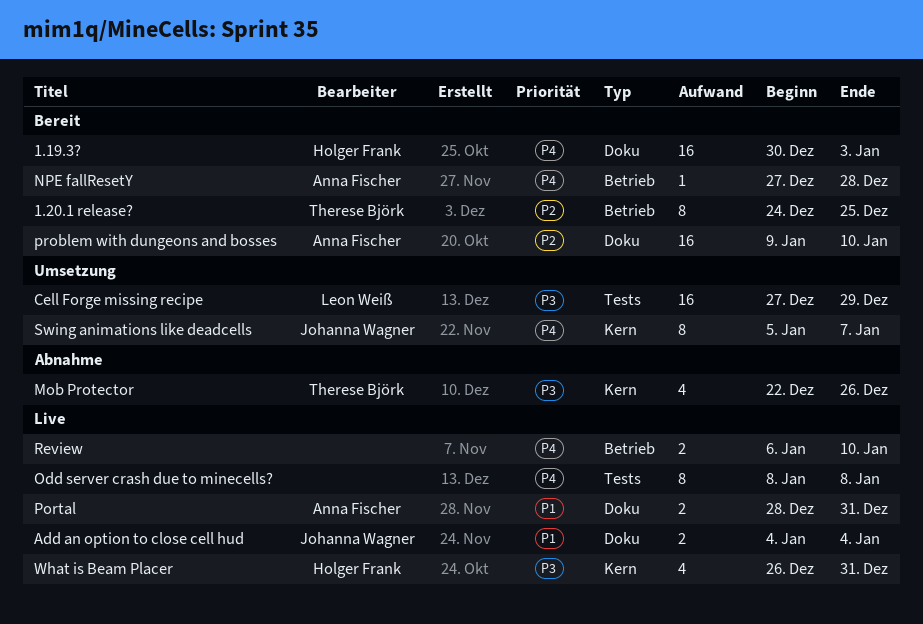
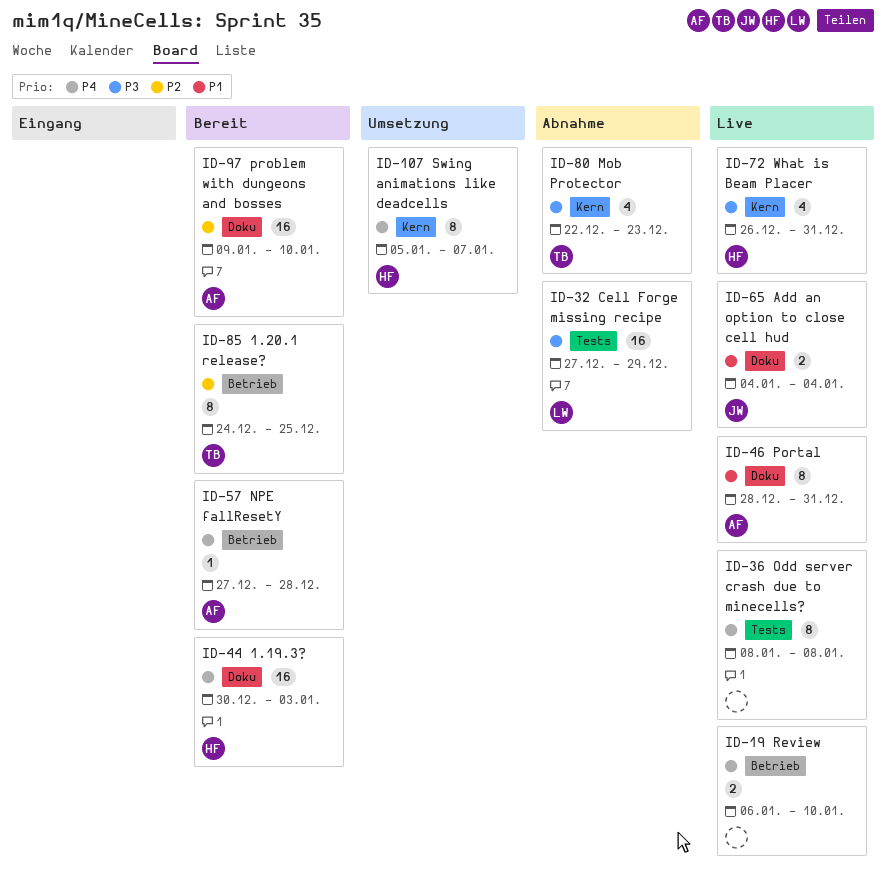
Cell Forge missing recipe, status: Umsetzung -> Abnahme
Mob Protector, due: Dec 26 -> Dec 23
Portal, estimate: 2 -> 8
Swing animations like deadcells, owner: Johanna Wagner -> Holger Frank

